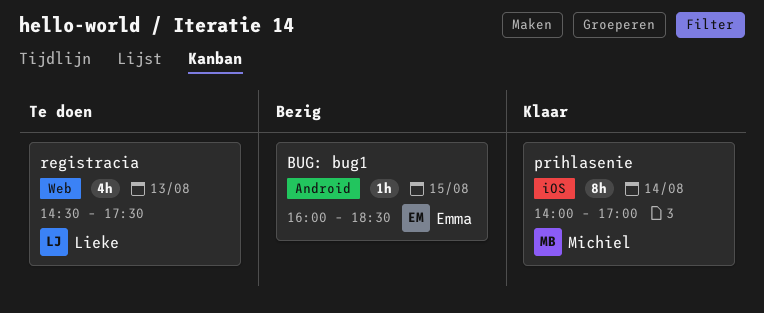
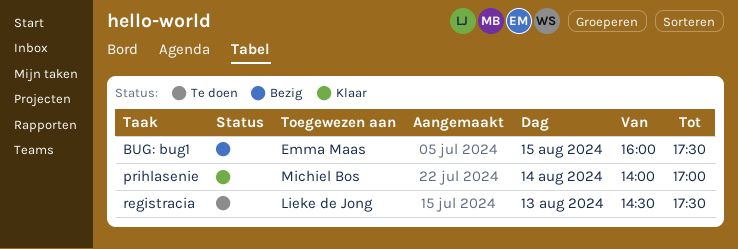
BUG: bug1, ends: 18:30 -> 17:30

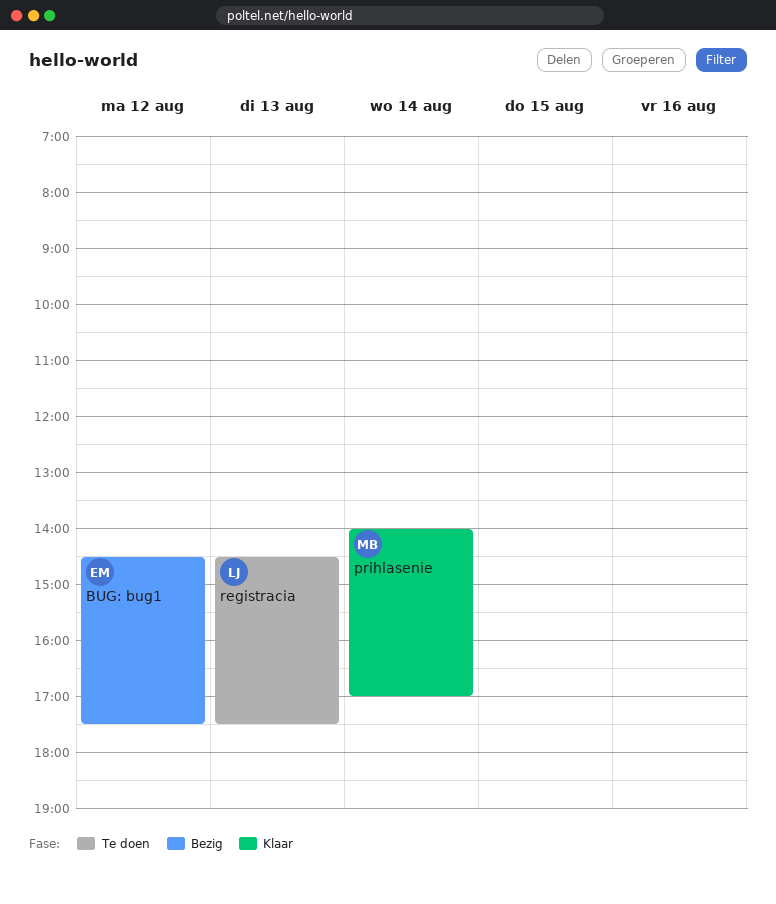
BUG: bug1, day: Aug 15 -> Aug 12
BUG: bug1, begins: 16:00 -> 14:30

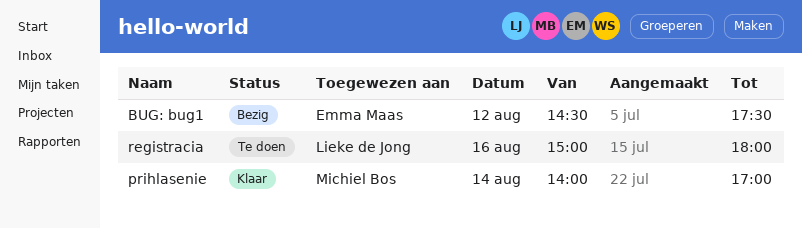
registracia, day: Aug 13 -> Aug 16
registracia, begins: 14:30 -> 15:00
registracia, ends: 17:30 -> 18:00

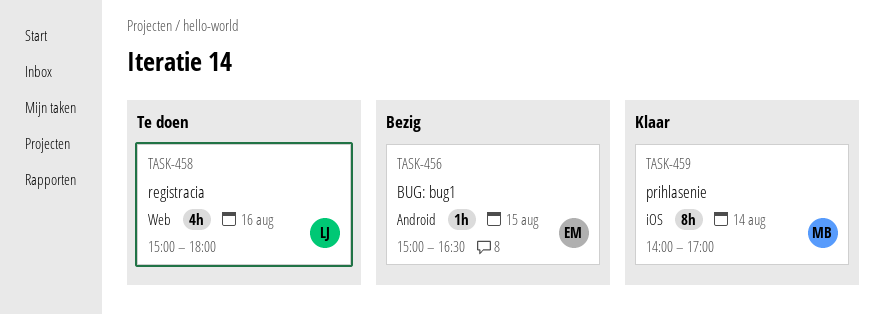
BUG: bug1, day: Aug 12 -> Aug 15
BUG: bug1, begins: 14:30 -> 15:00
BUG: bug1, ends: 17:30 -> 16:30

